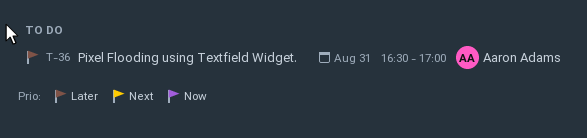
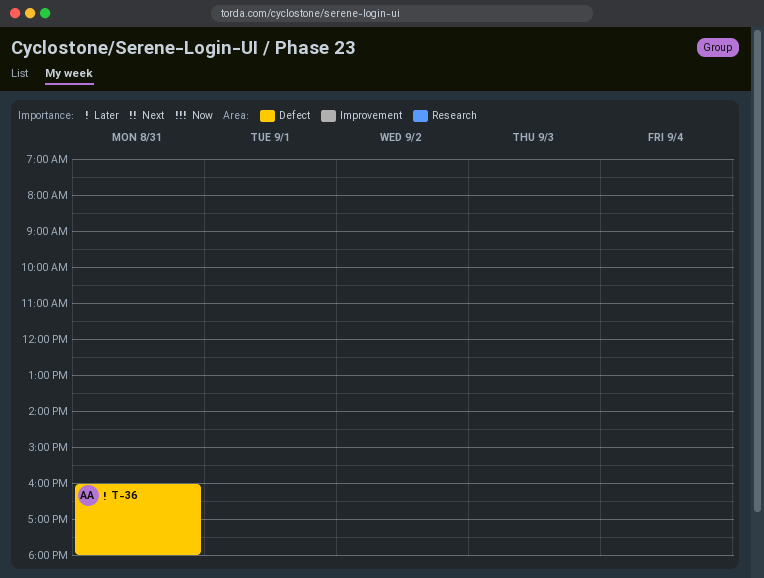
T-36, begins: 16:30 -> 16:00
T-36, ends: 17:00 -> 18:00

